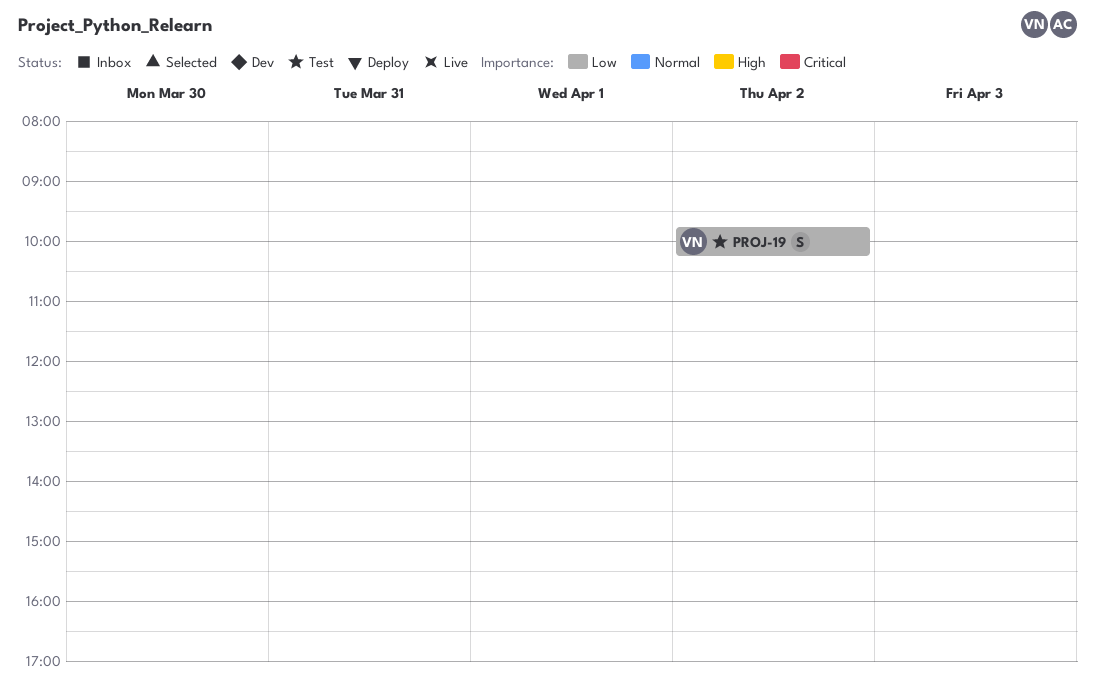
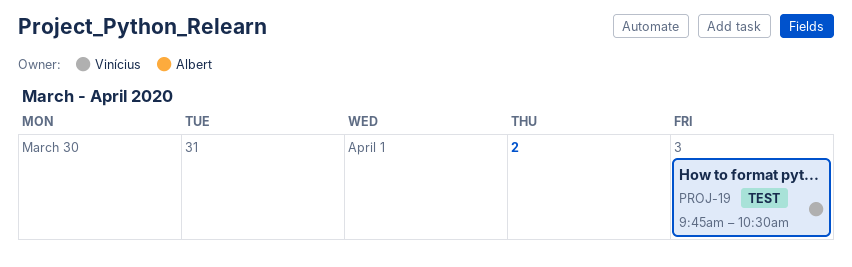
PROJ-19, day: Apr 2 -> Apr 3
PROJ-19, ends: 10:15 -> 10:30

